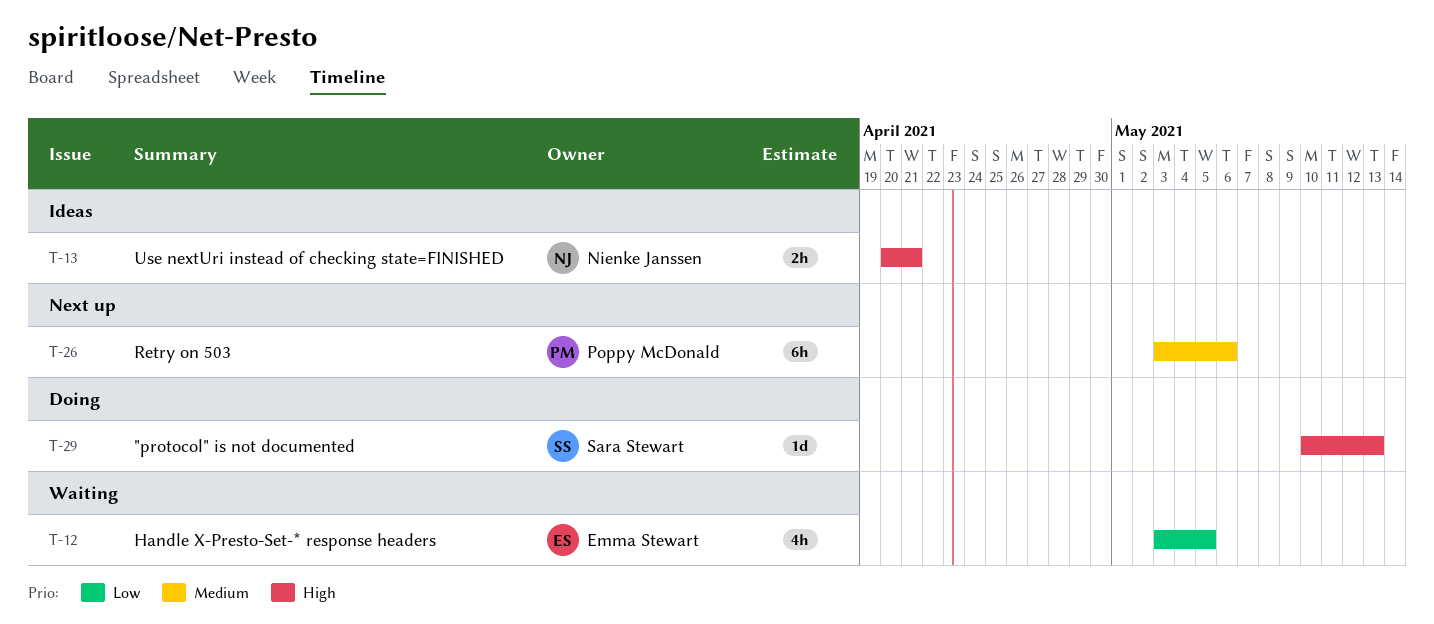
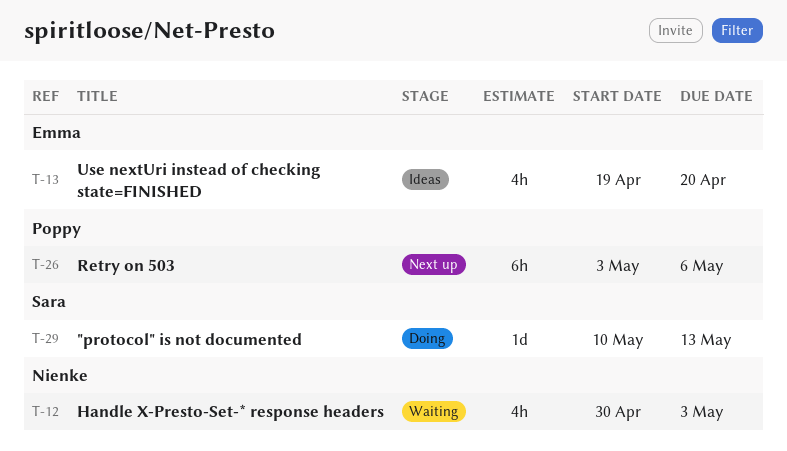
T-12, owner: Emma Stewart -> Nienke Janssen
T-12, start: May 3 -> Apr 30
T-12, due: May 5 -> May 3
T-13, owner: Nienke Janssen -> Emma Stewart
T-13, estimate: 2h -> 4h
T-13, start: Apr 20 -> Apr 19
T-13, due: Apr 21 -> Apr 20

